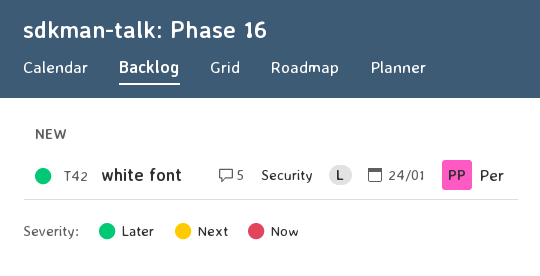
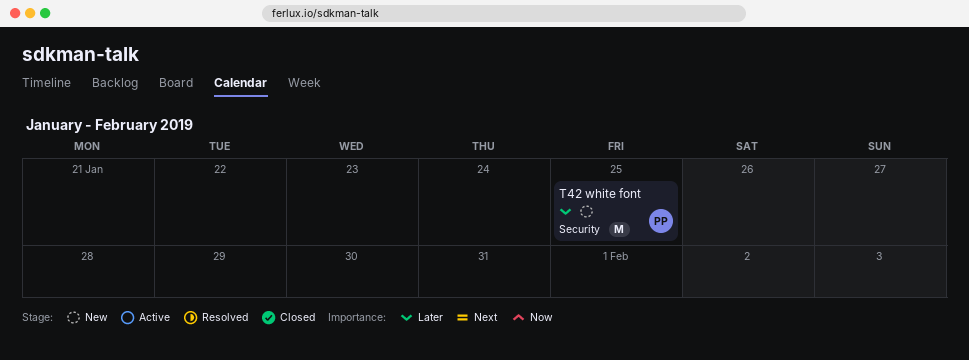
T42, estimate: L -> M
T42, due: Jan 24 -> Jan 25

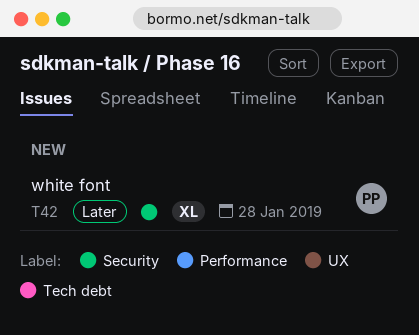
T42, estimate: M -> XL
T42, due: Jan 25 -> Jan 28

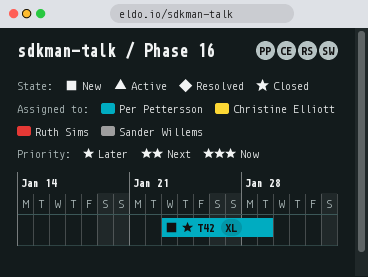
T42, due: Jan 28 -> Jan 29

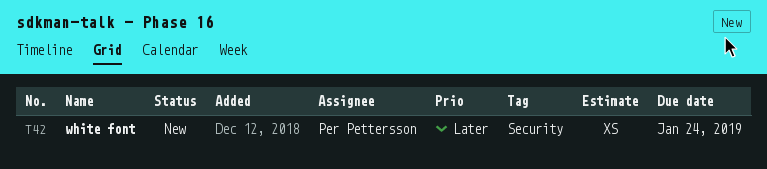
T42, estimate: XL -> XS
T42, due: Jan 29 -> Jan 24

